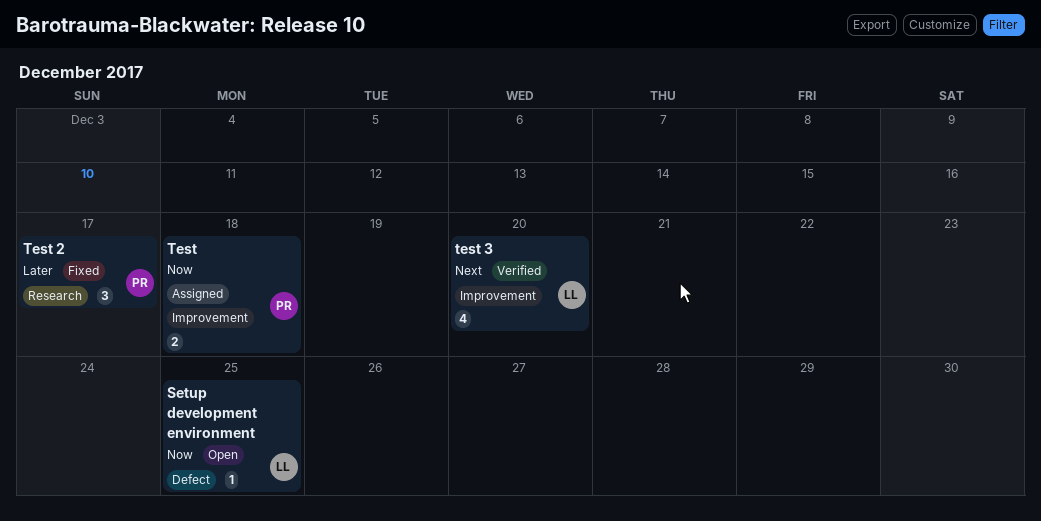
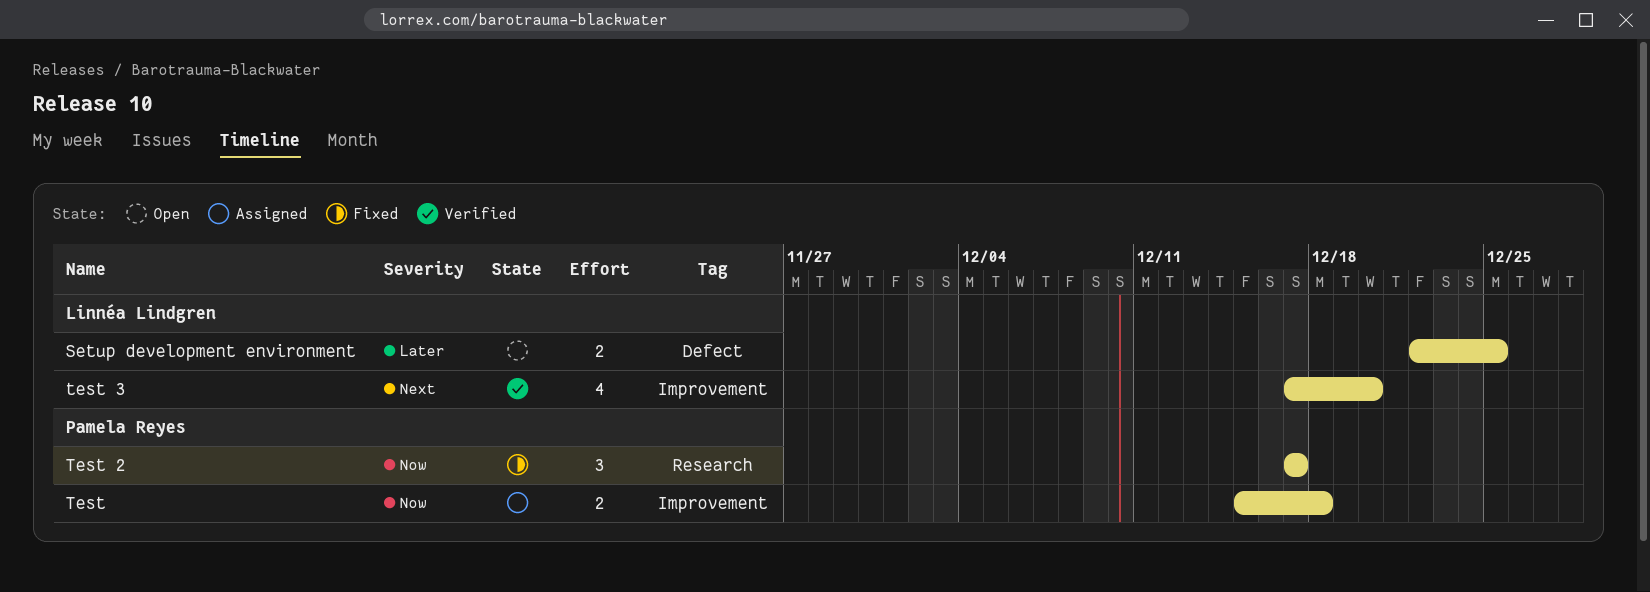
Setup development environment, priority: Now -> Later
Setup development environment, estimate: 1 -> 2
Test 2, priority: Later -> Now

